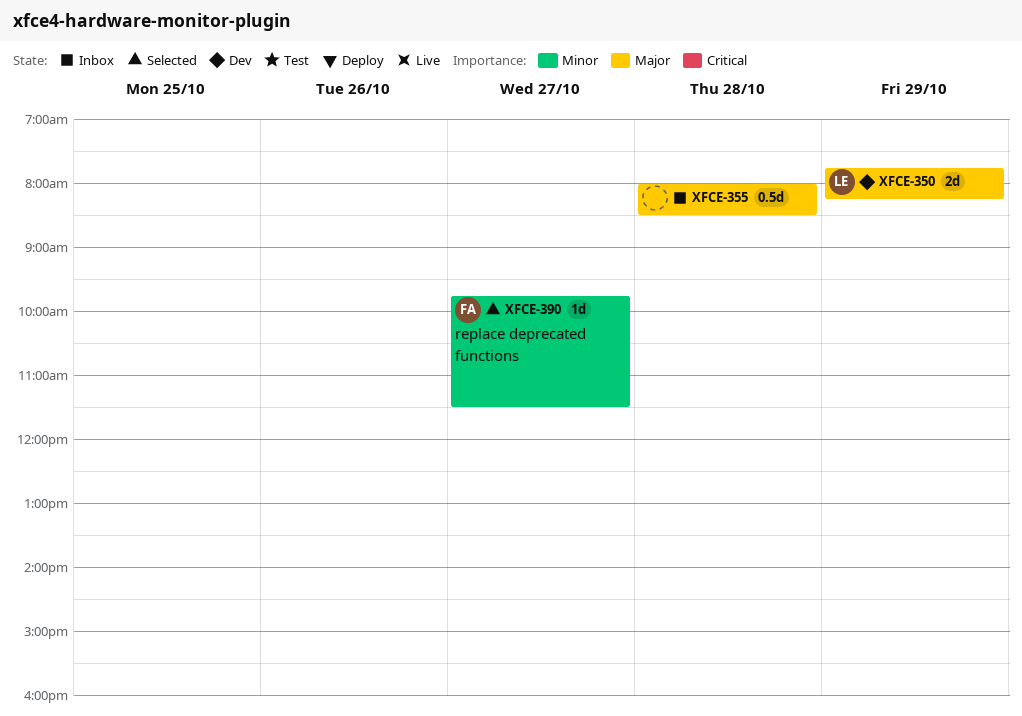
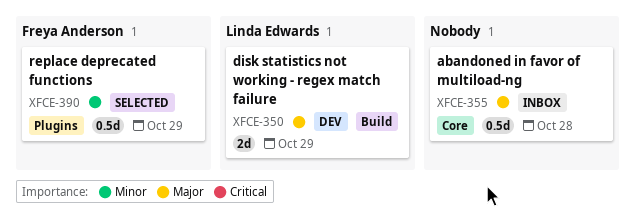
XFCE-390, estimate: 1d -> 0.5d
XFCE-390, day: Oct 27 -> Oct 29

